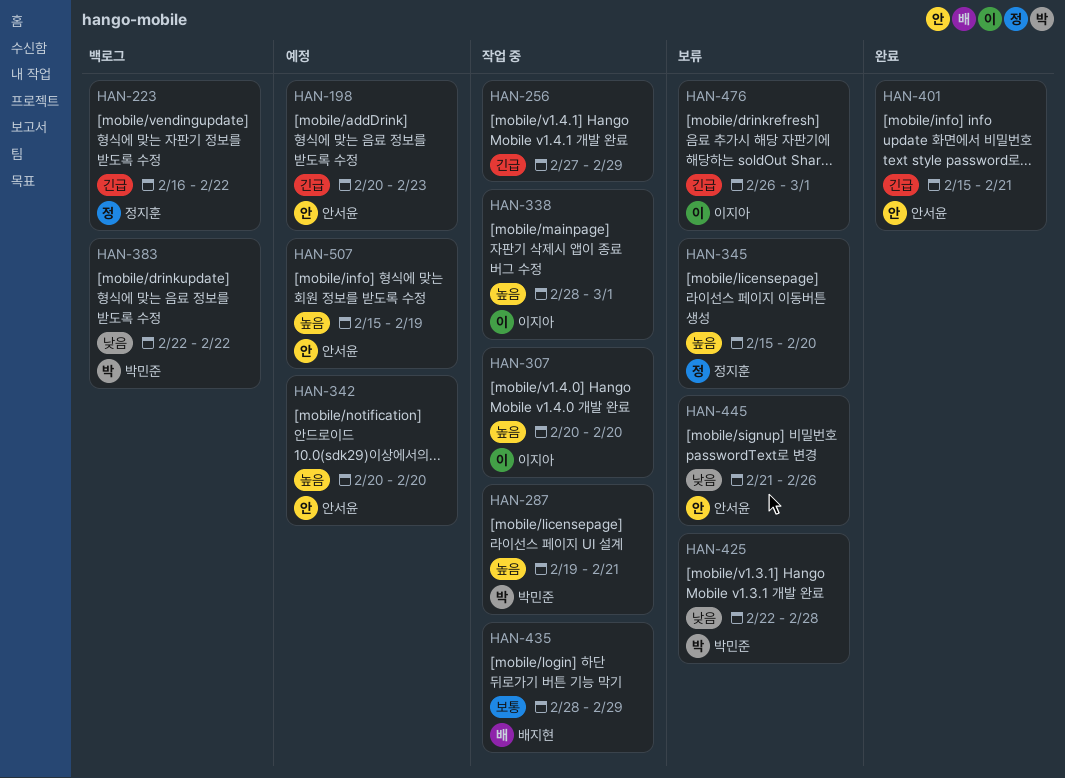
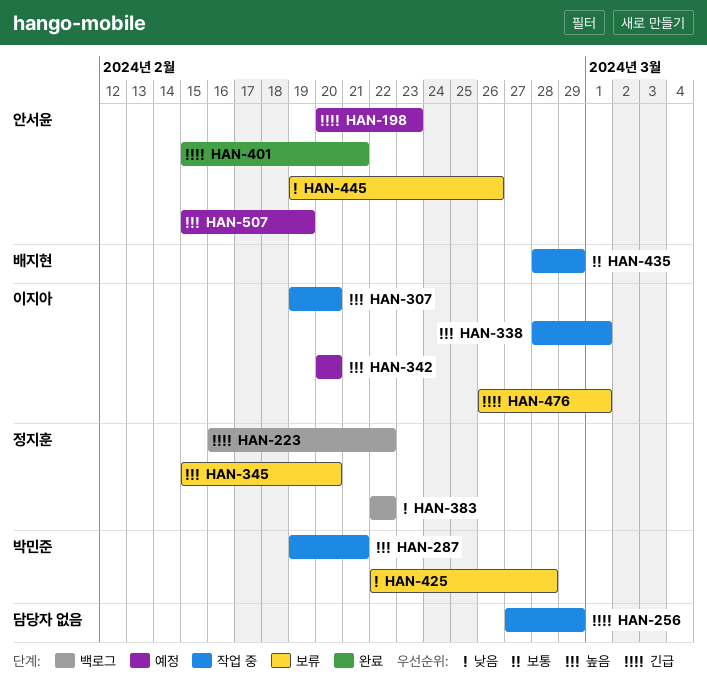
HAN-307, start: Feb 20 -> Feb 19
HAN-342, owner: 안서윤 -> 이지아
HAN-383, owner: 박민준 -> 정지훈
HAN-445, start: Feb 21 -> Feb 19

